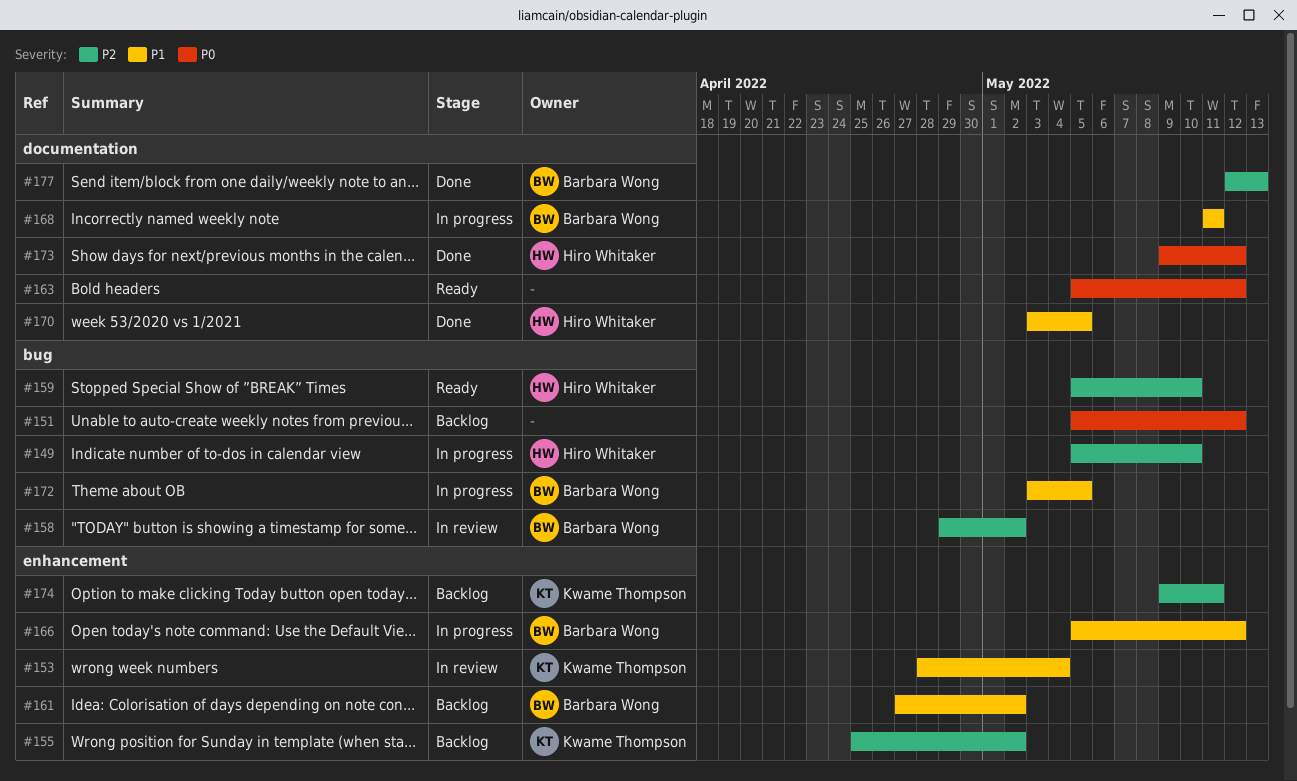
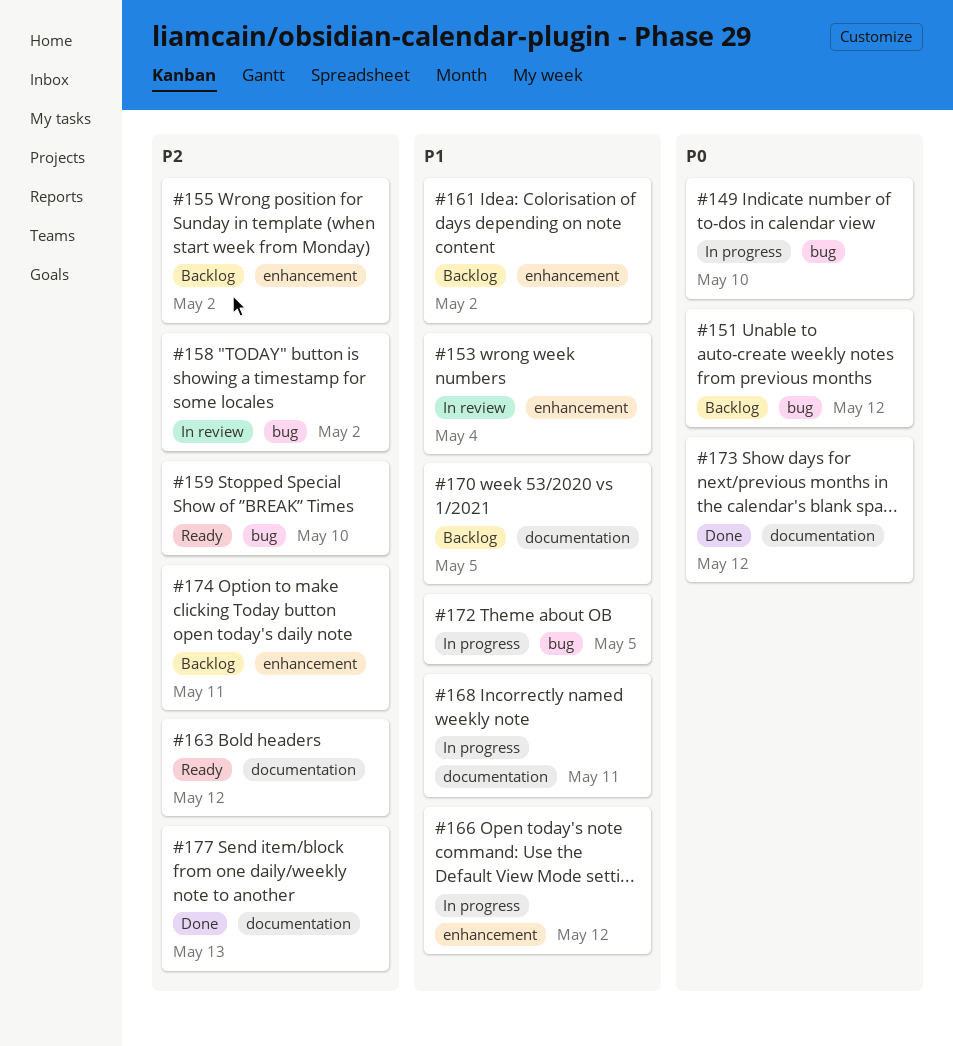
#149, priority: P2 -> P0
#163, priority: P0 -> P2
#170, status: Done -> Backlog

